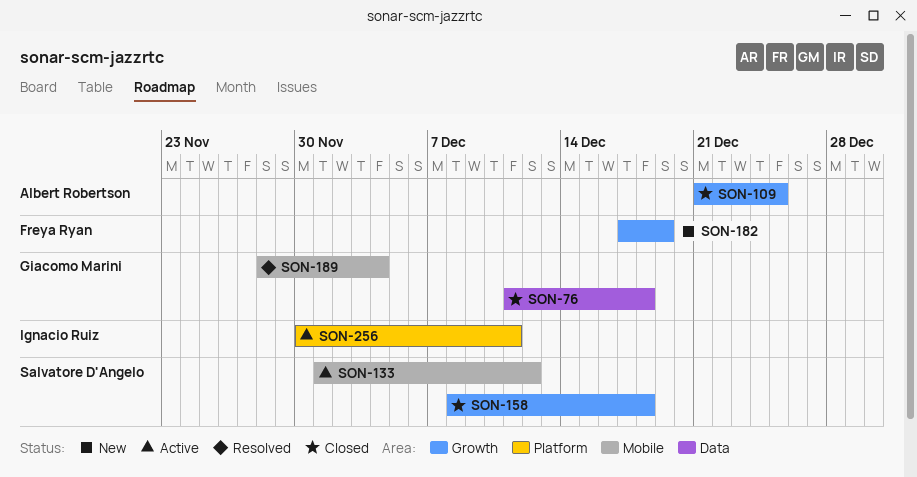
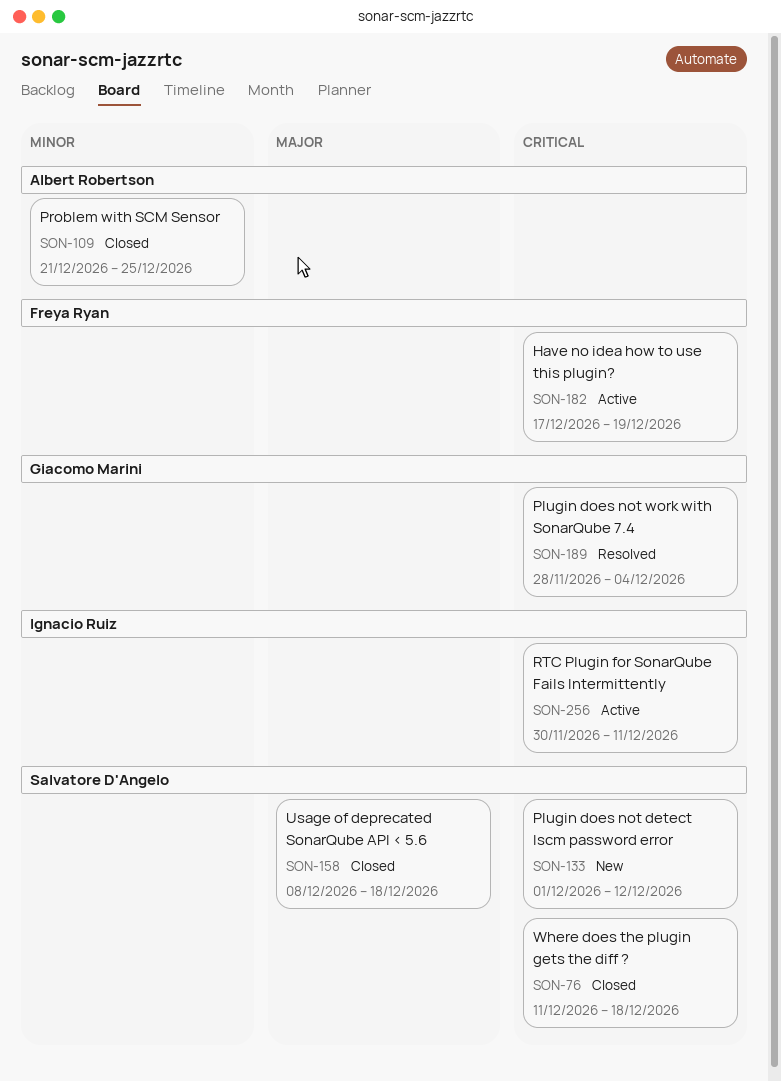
SON-76, owner: Giacomo Marini -> Salvatore D'Angelo
SON-133, status: Active -> New
SON-182, status: New -> Active

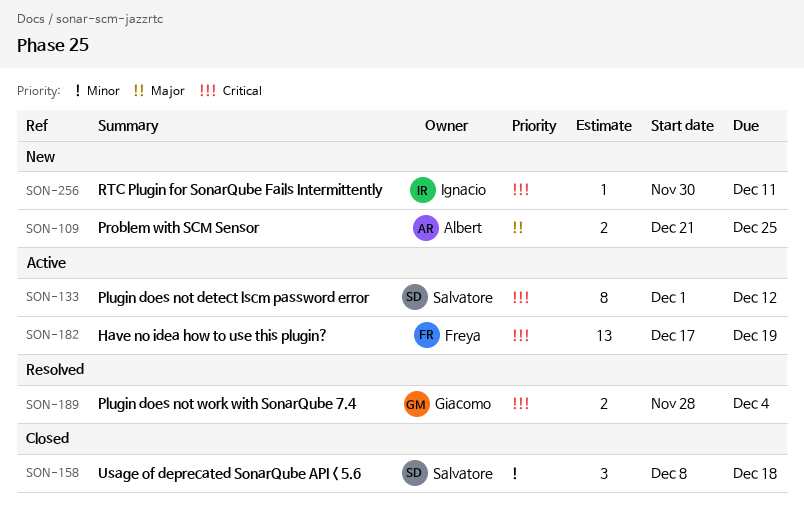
SON-76: present -> none
SON-109, status: Closed -> New
SON-109, priority: Minor -> Major
SON-133, status: New -> Active
SON-158, priority: Major -> Minor
SON-256, status: Active -> New

